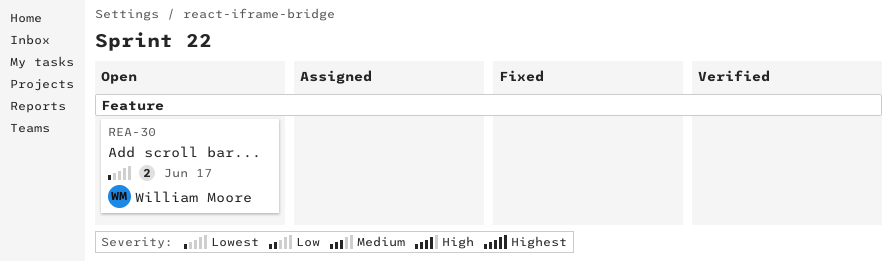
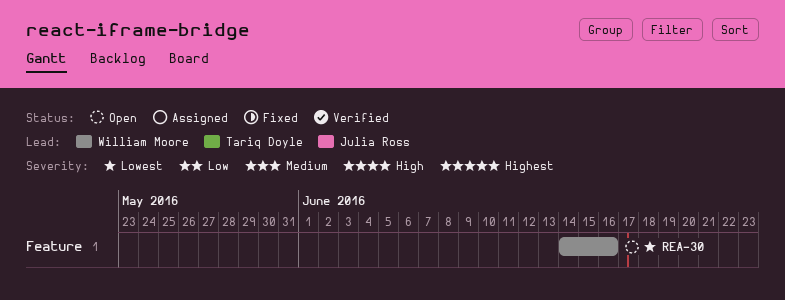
REA-30, due: Jun 17 -> Jun 16

